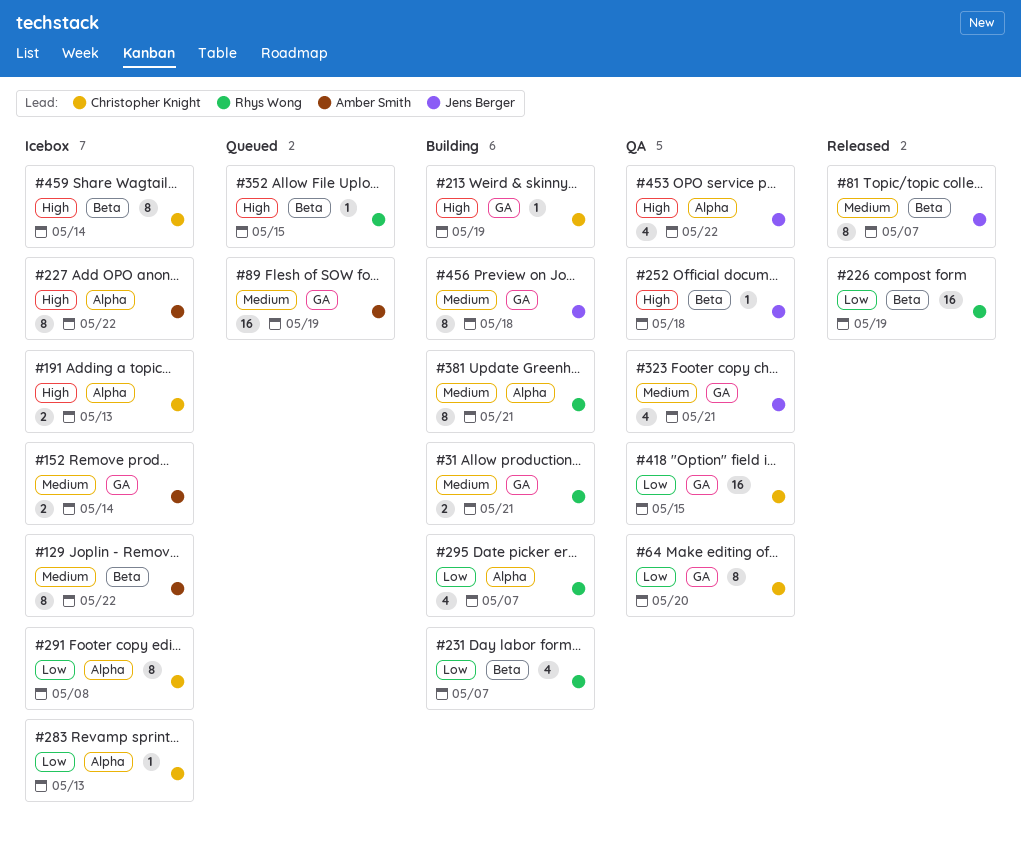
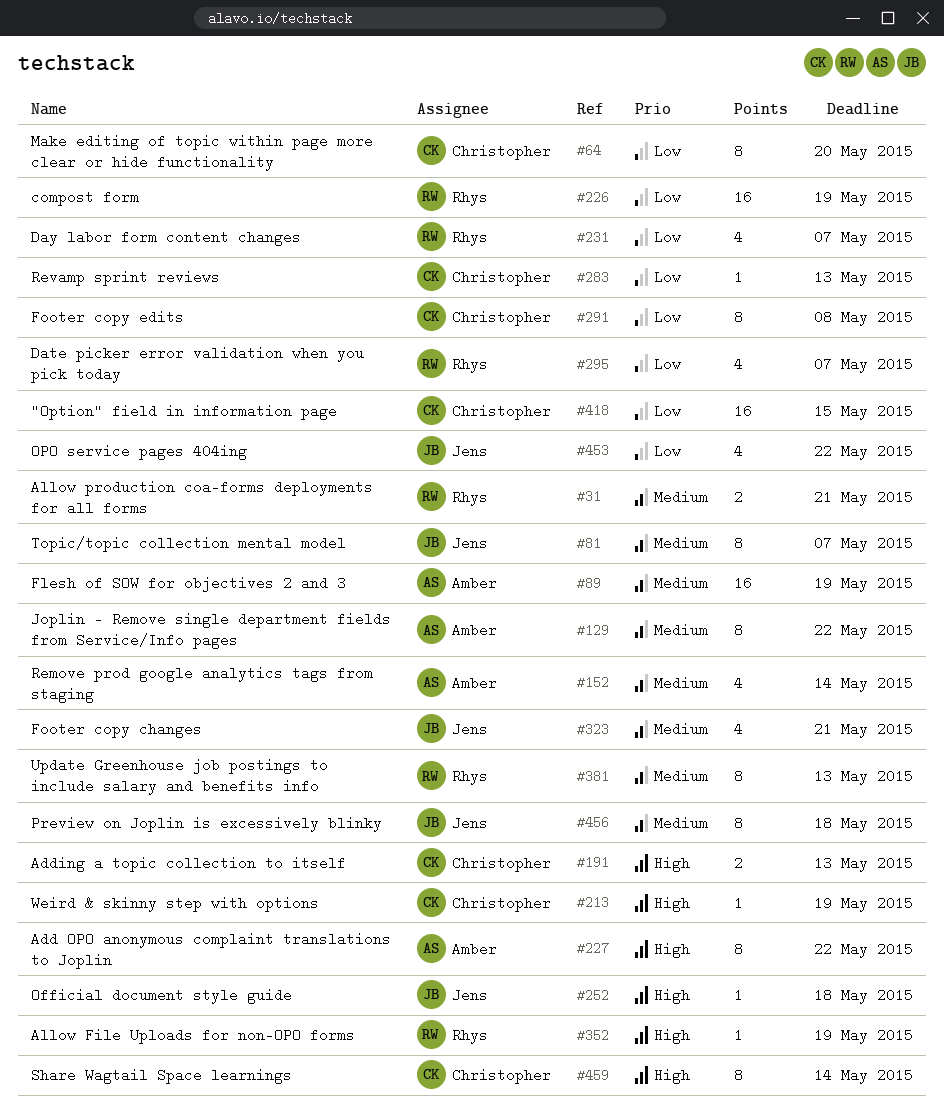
#152, estimate: 2 -> 4
#352, due: May 15 -> May 19
#381, due: May 21 -> May 13
#453, priority: High -> Low

